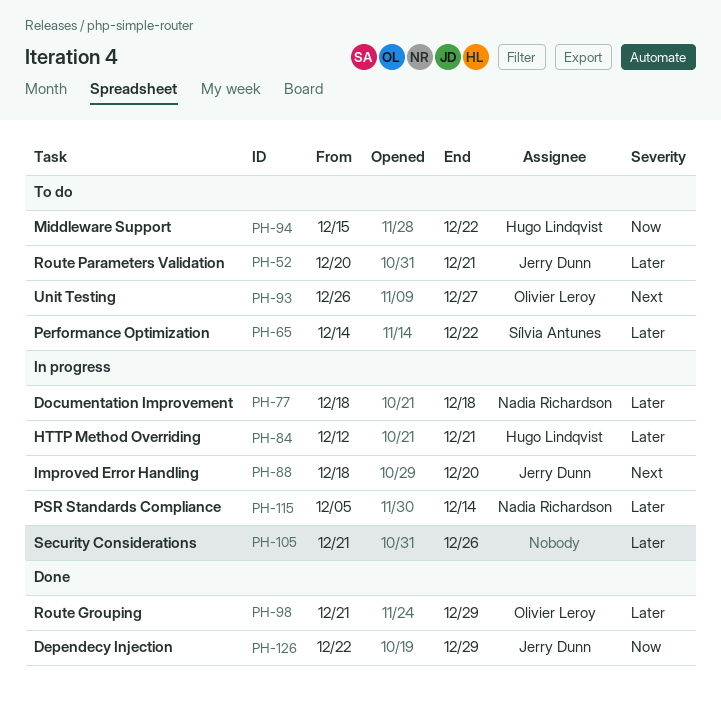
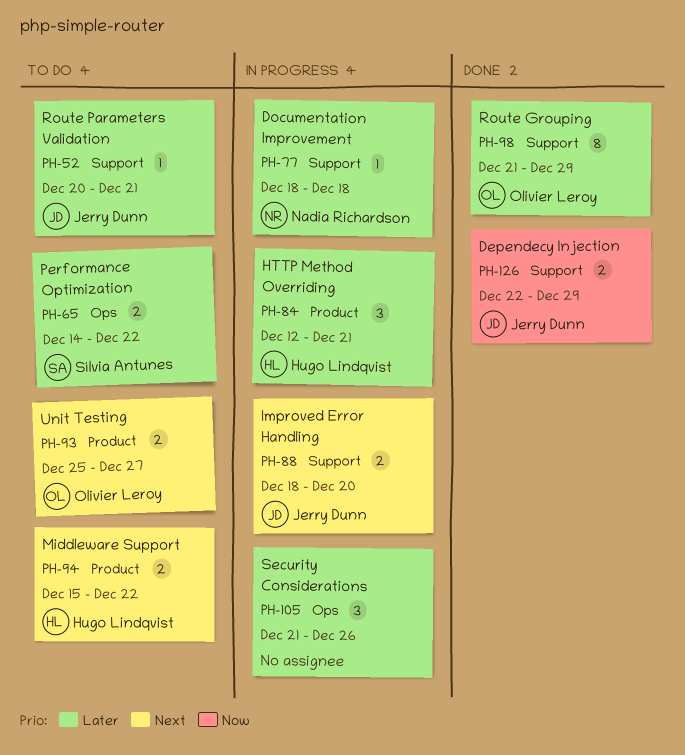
PH-93, start: Dec 26 -> Dec 25
PH-94, priority: Now -> Next
PH-115: present -> none

